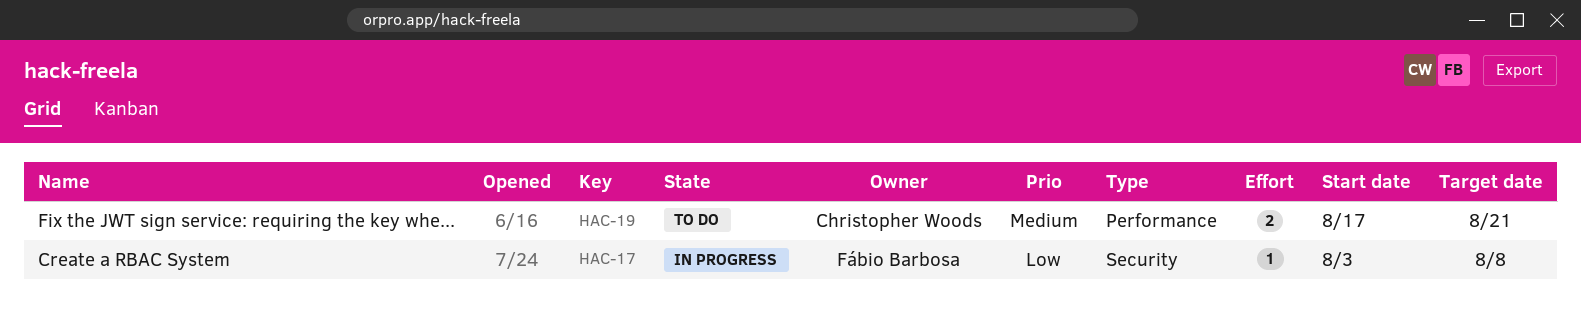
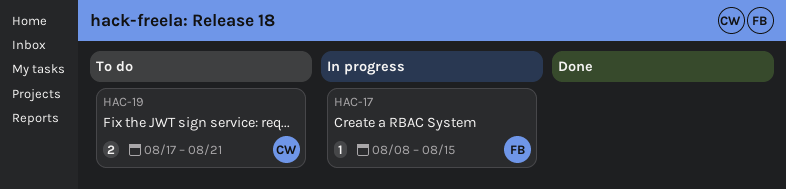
HAC-17, start: Aug 3 -> Aug 8
HAC-17, due: Aug 8 -> Aug 15

